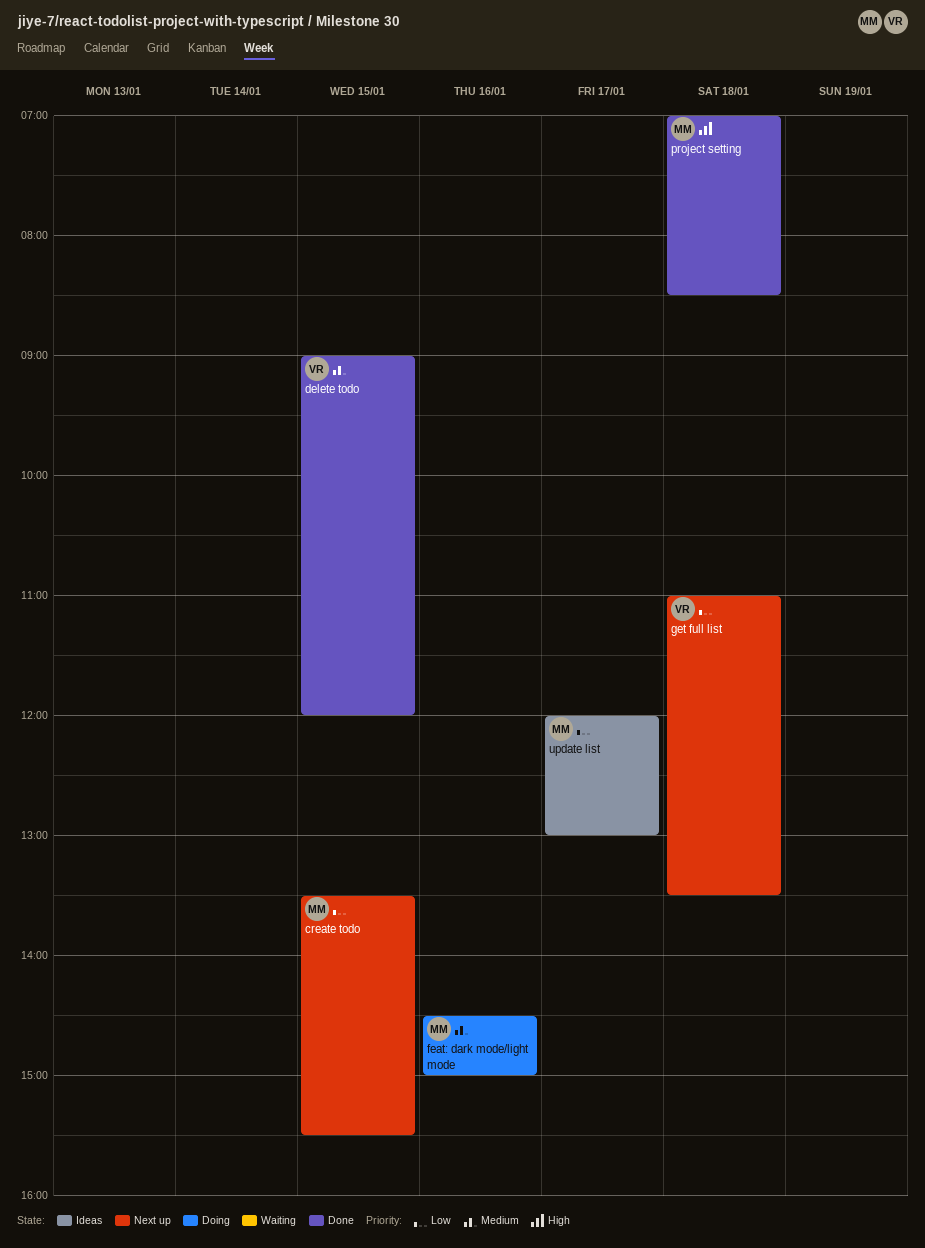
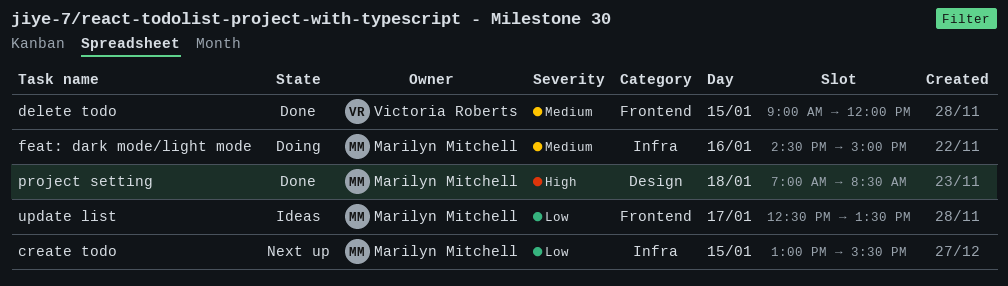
create todo, begins: 13:30 -> 13:00
get full list: present -> none
update list, begins: 12:00 -> 12:30
update list, ends: 13:00 -> 13:30

